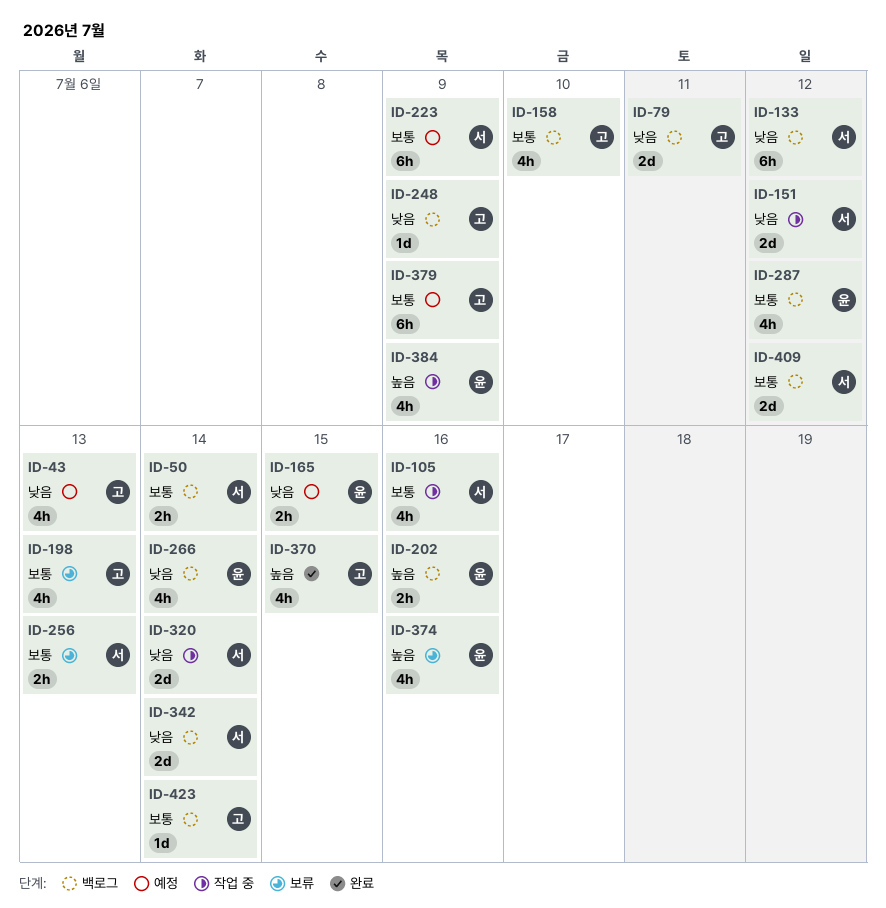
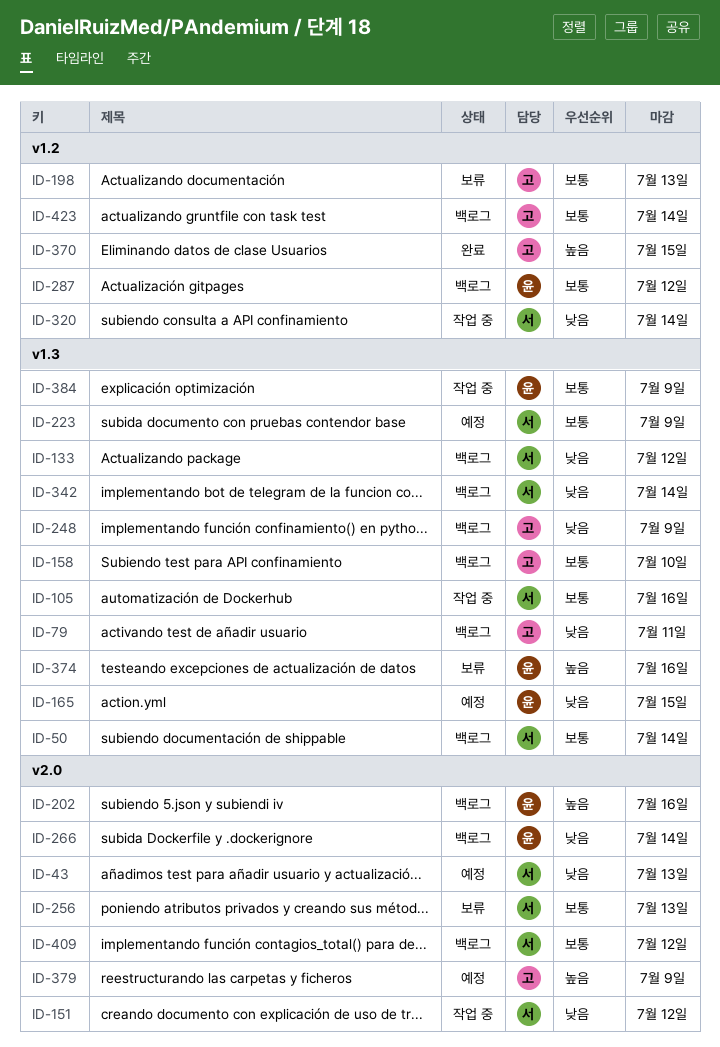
ID-43, owner: 고 -> 서
ID-379, priority: 보통 -> 높음
ID-384, priority: 높음 -> 보통

